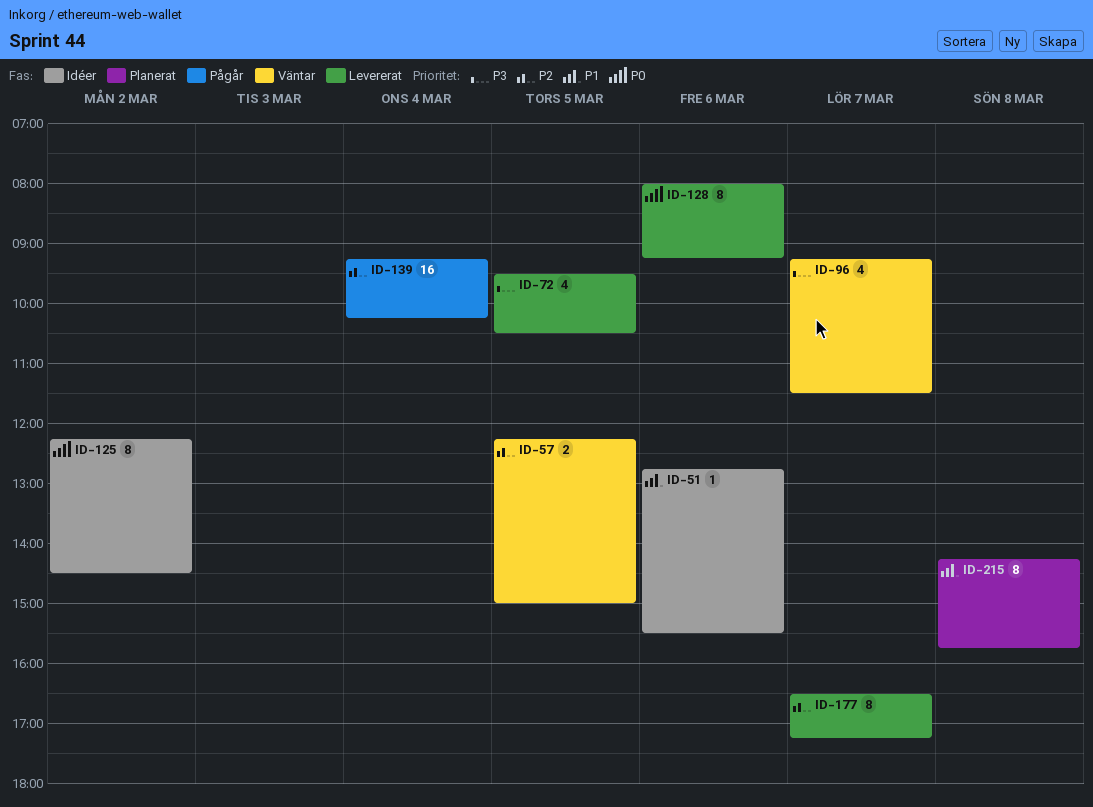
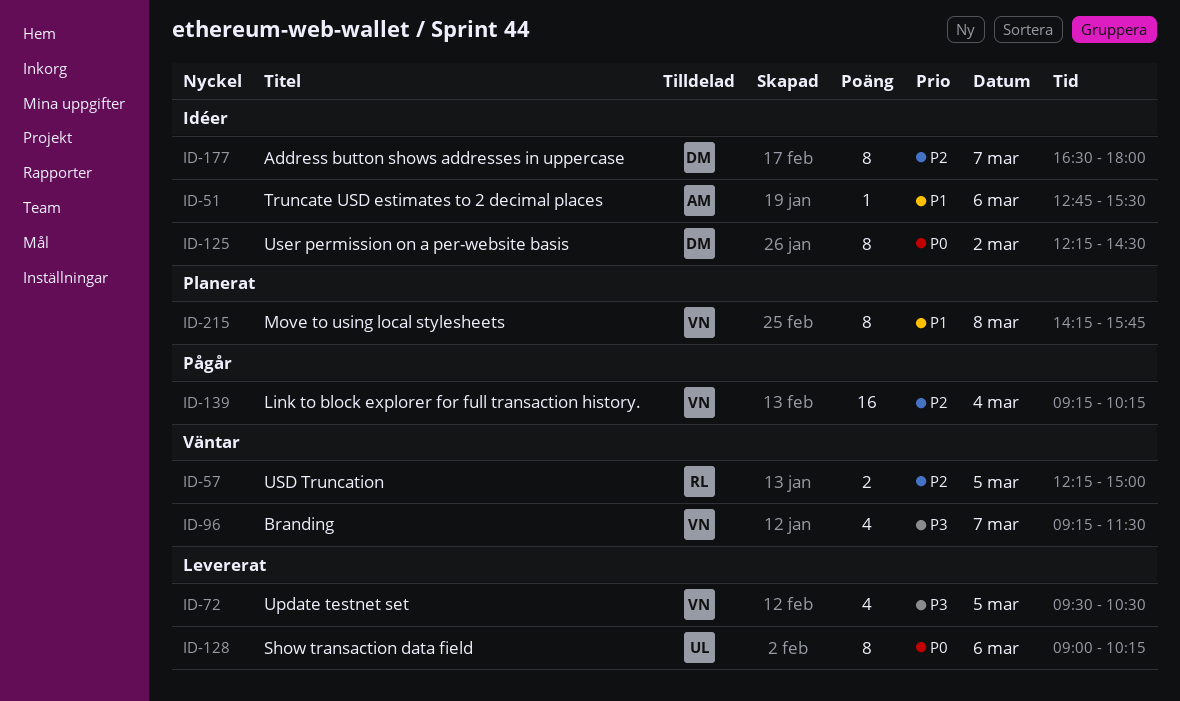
ID-128, begins: 08:00 -> 09:00
ID-128, ends: 09:15 -> 10:15
ID-177, status: Levererat -> Idéer
ID-177, ends: 17:15 -> 18:00

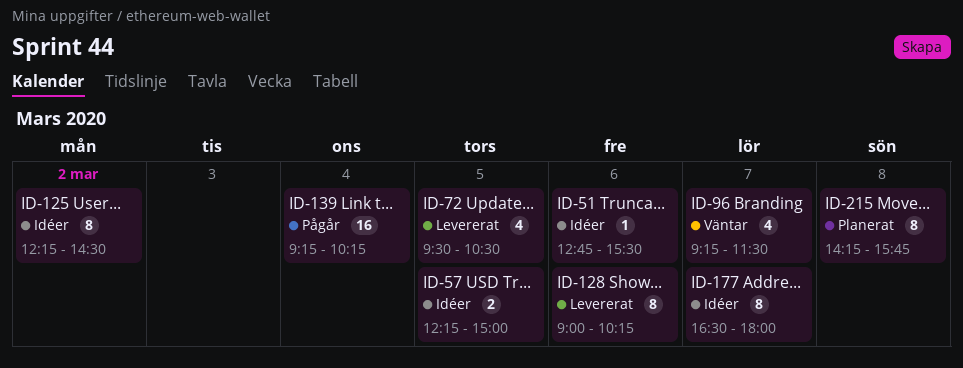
ID-57, status: Väntar -> Idéer

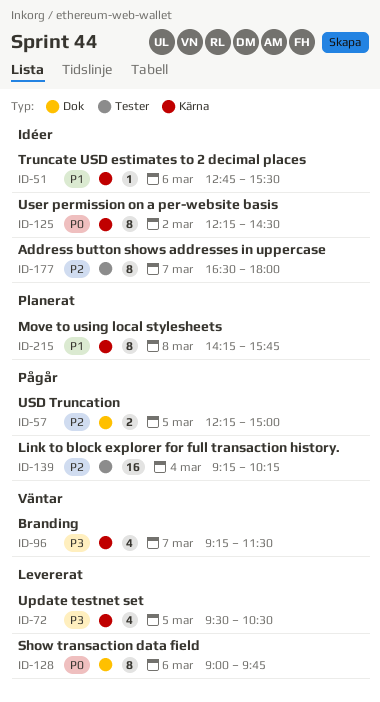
ID-57, status: Idéer -> Pågår
ID-128, ends: 10:15 -> 09:45

